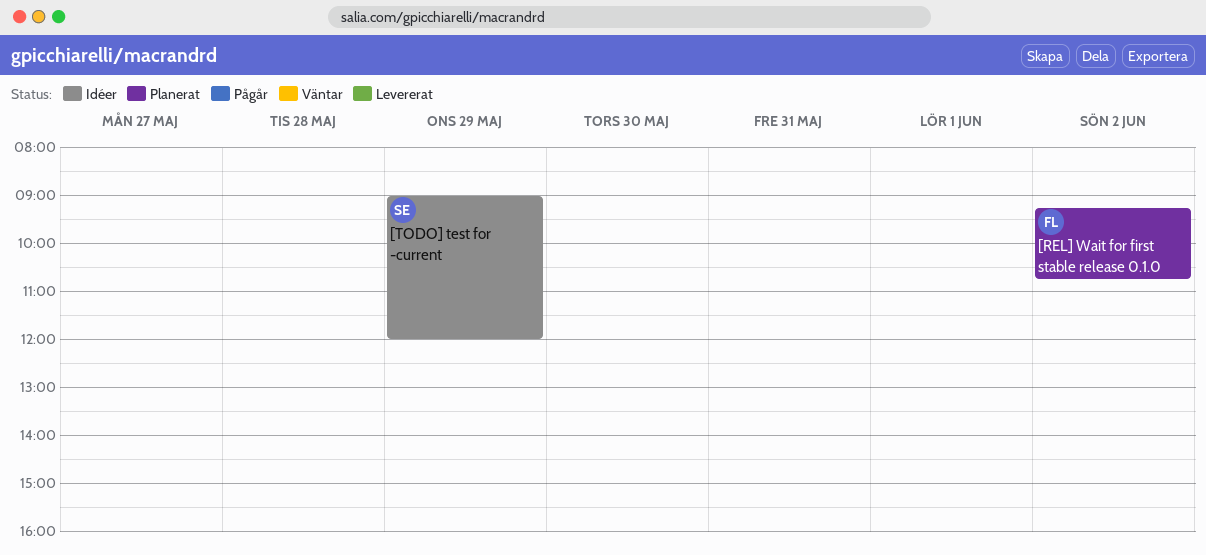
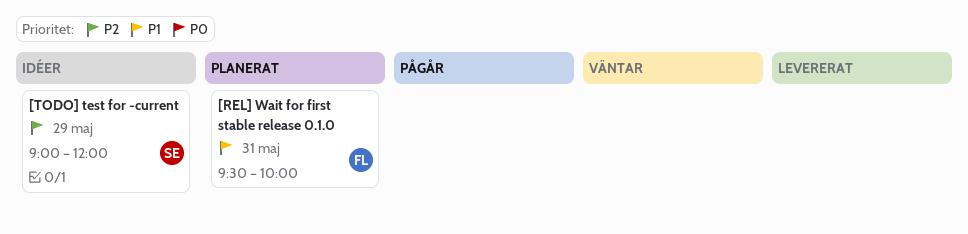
[REL] Wait for first stable release 0.1.0, day: Jun 2 -> May 31
[REL] Wait for first stable release 0.1.0, begins: 09:15 -> 09:30
[REL] Wait for first stable release 0.1.0, ends: 10:45 -> 10:00

